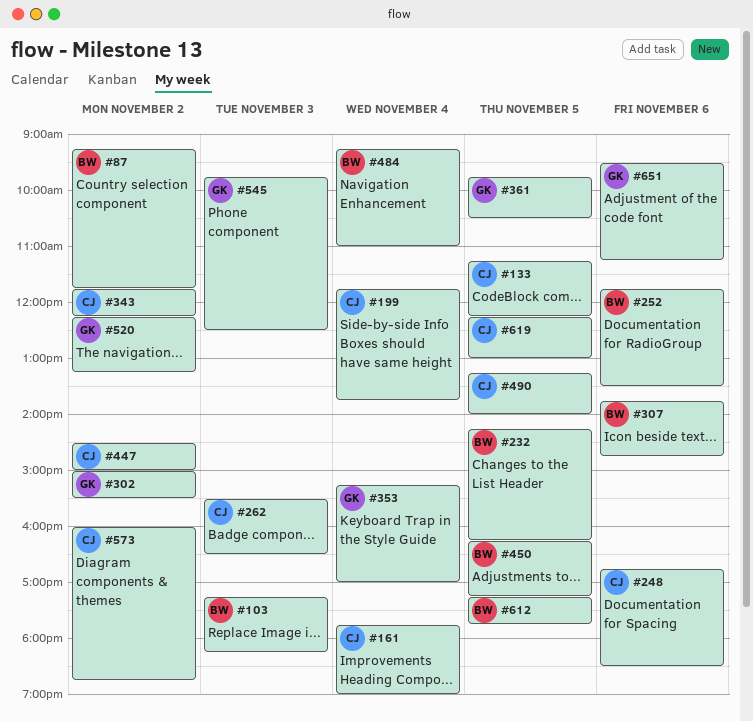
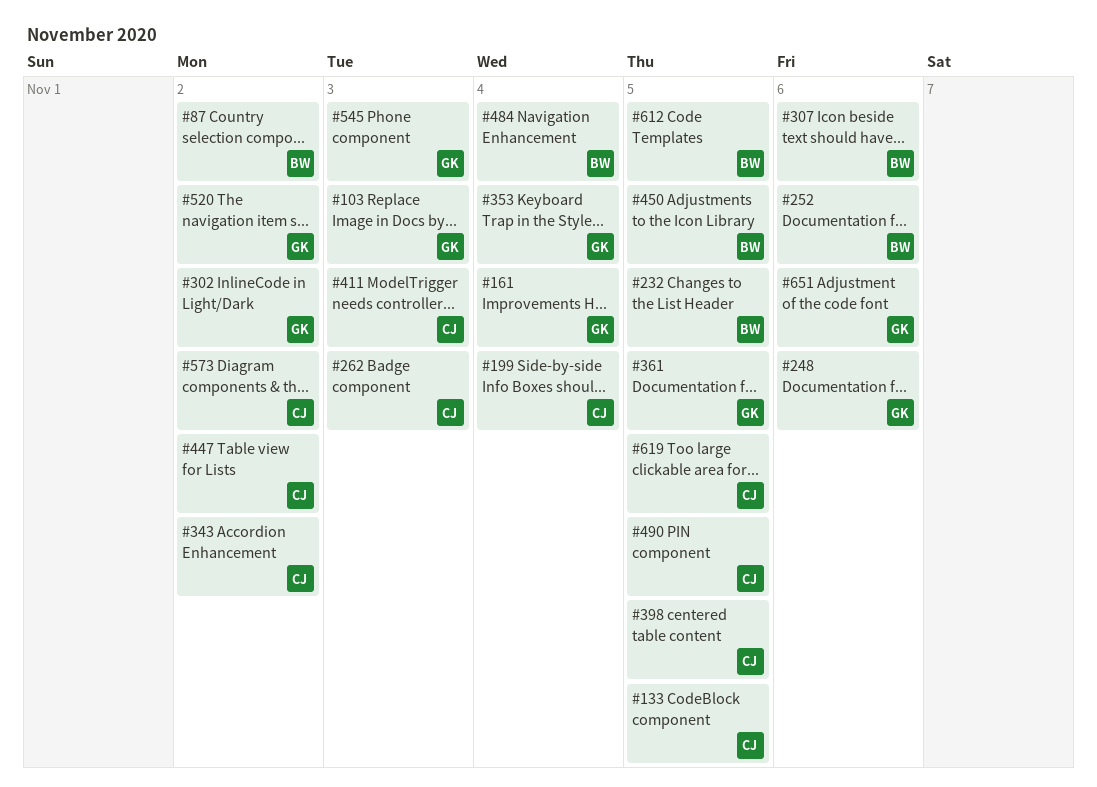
#103, owner: BW -> GK
#161, owner: CJ -> GK
#248, owner: CJ -> GK
#398: none -> present
#411: none -> present

